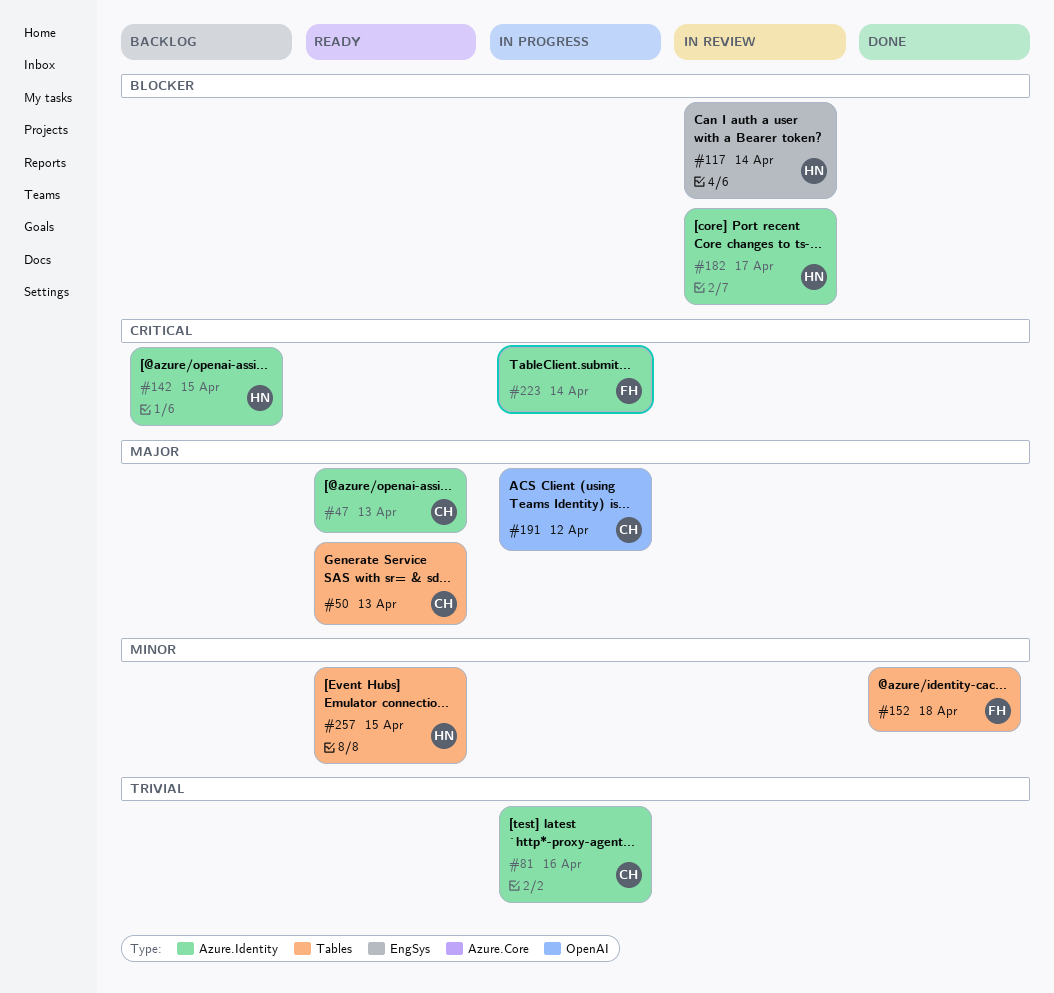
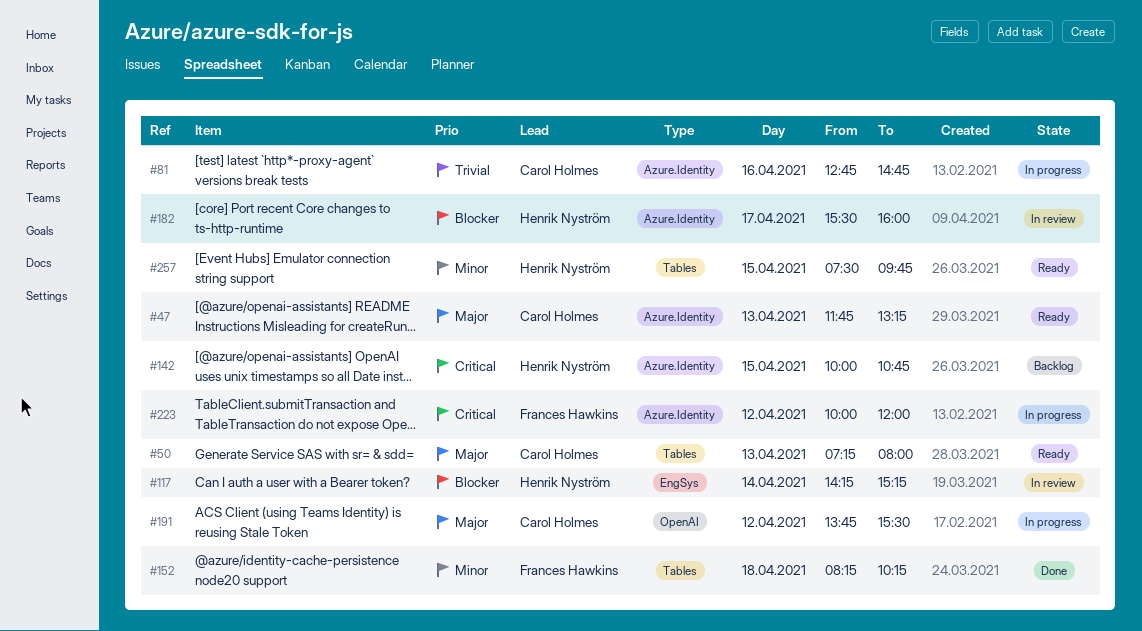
#223, day: Apr 14 -> Apr 12

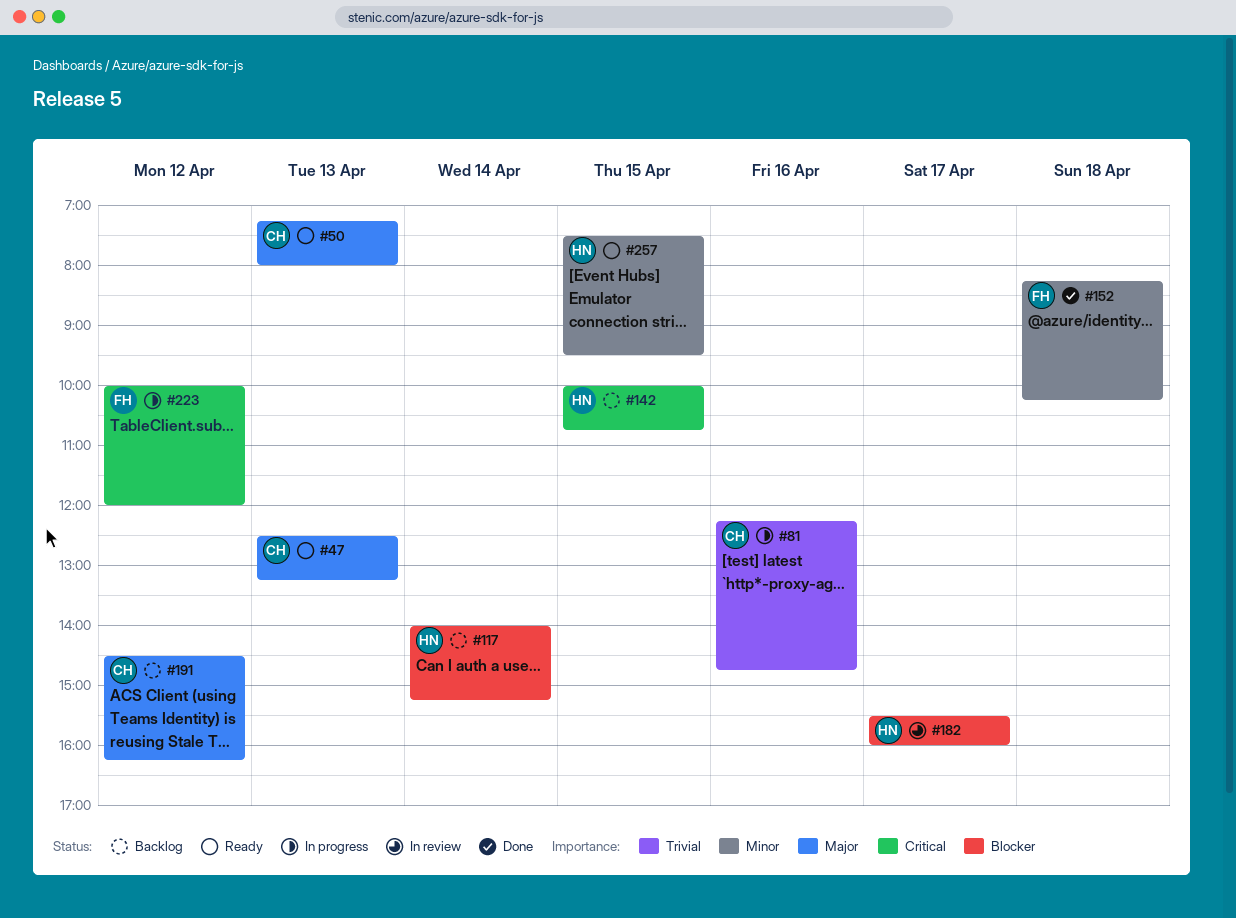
#47, begins: 11:45 -> 12:30
#81, begins: 12:45 -> 12:15
#117, status: In review -> Backlog
#117, begins: 14:15 -> 14:00
#191, status: In progress -> Backlog
#191, begins: 13:45 -> 14:30
#191, ends: 15:30 -> 16:15
#257, ends: 09:45 -> 09:30

